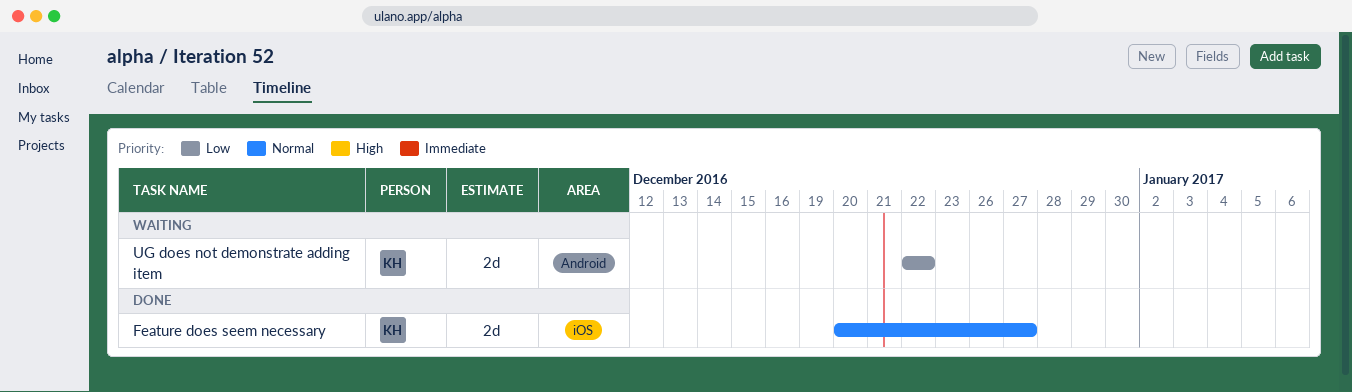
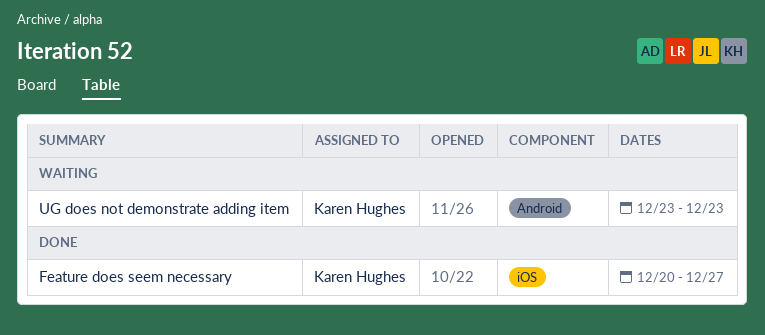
UG does not demonstrate adding item, start: Dec 22 -> Dec 23
UG does not demonstrate adding item, due: Dec 22 -> Dec 23

